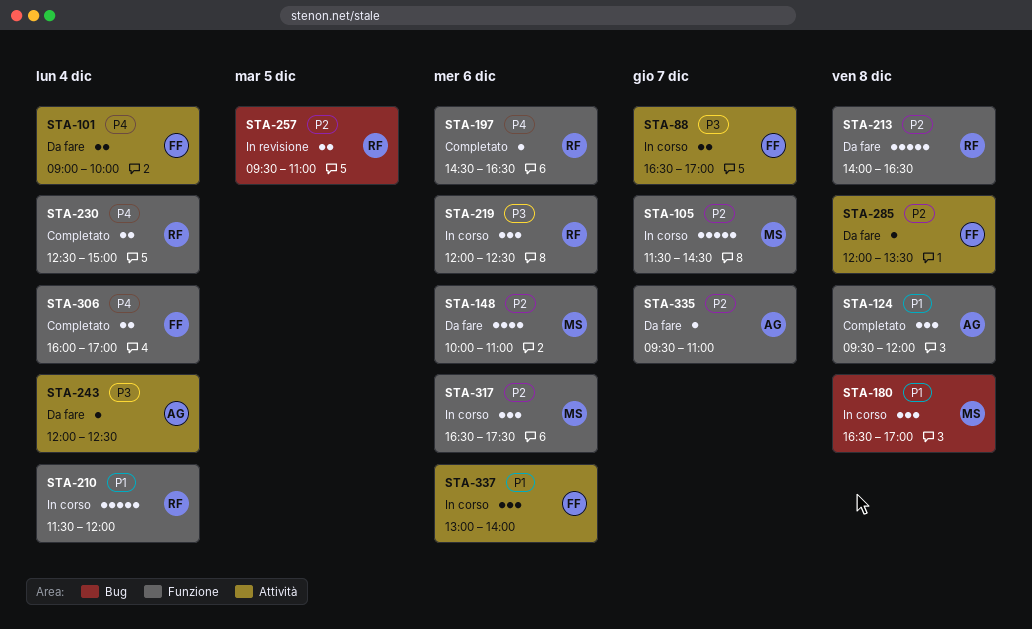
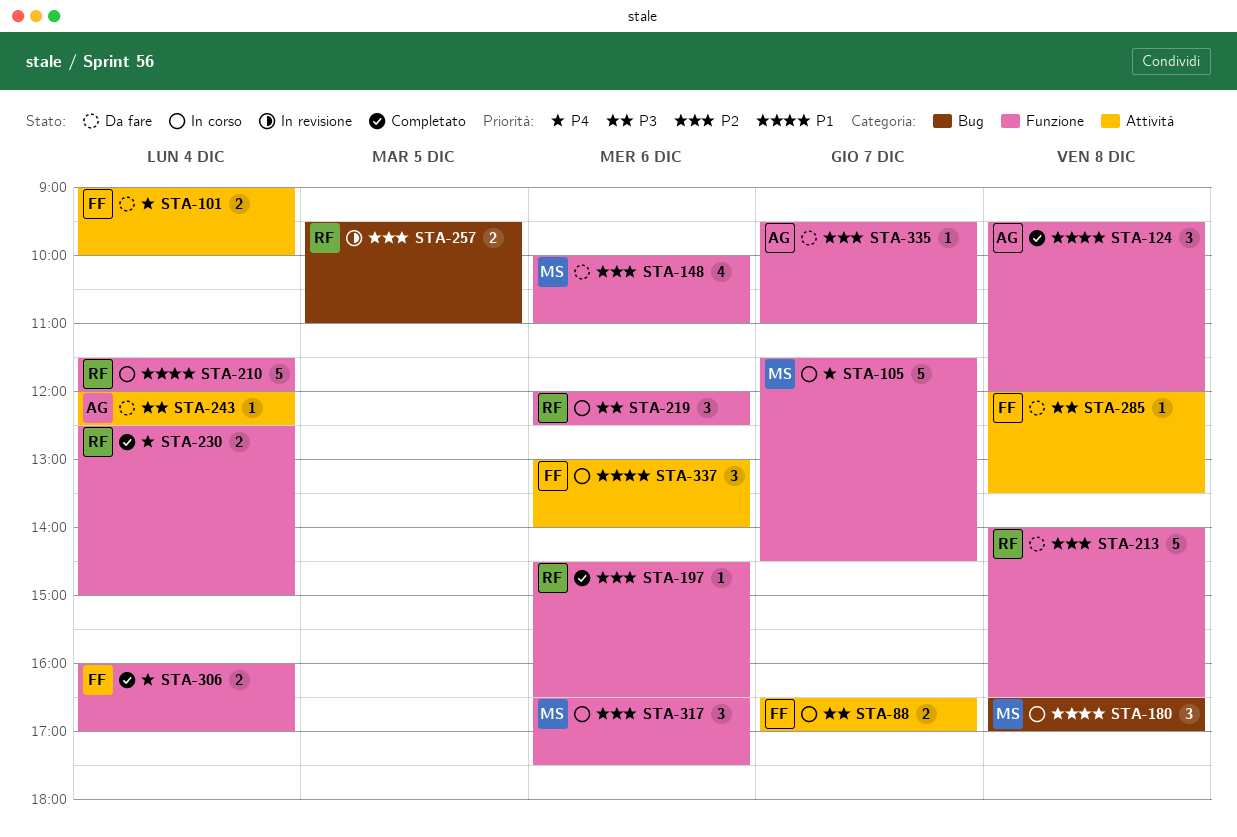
STA-105, priority: P2 -> P4
STA-197, priority: P4 -> P2
STA-285, priority: P2 -> P3

